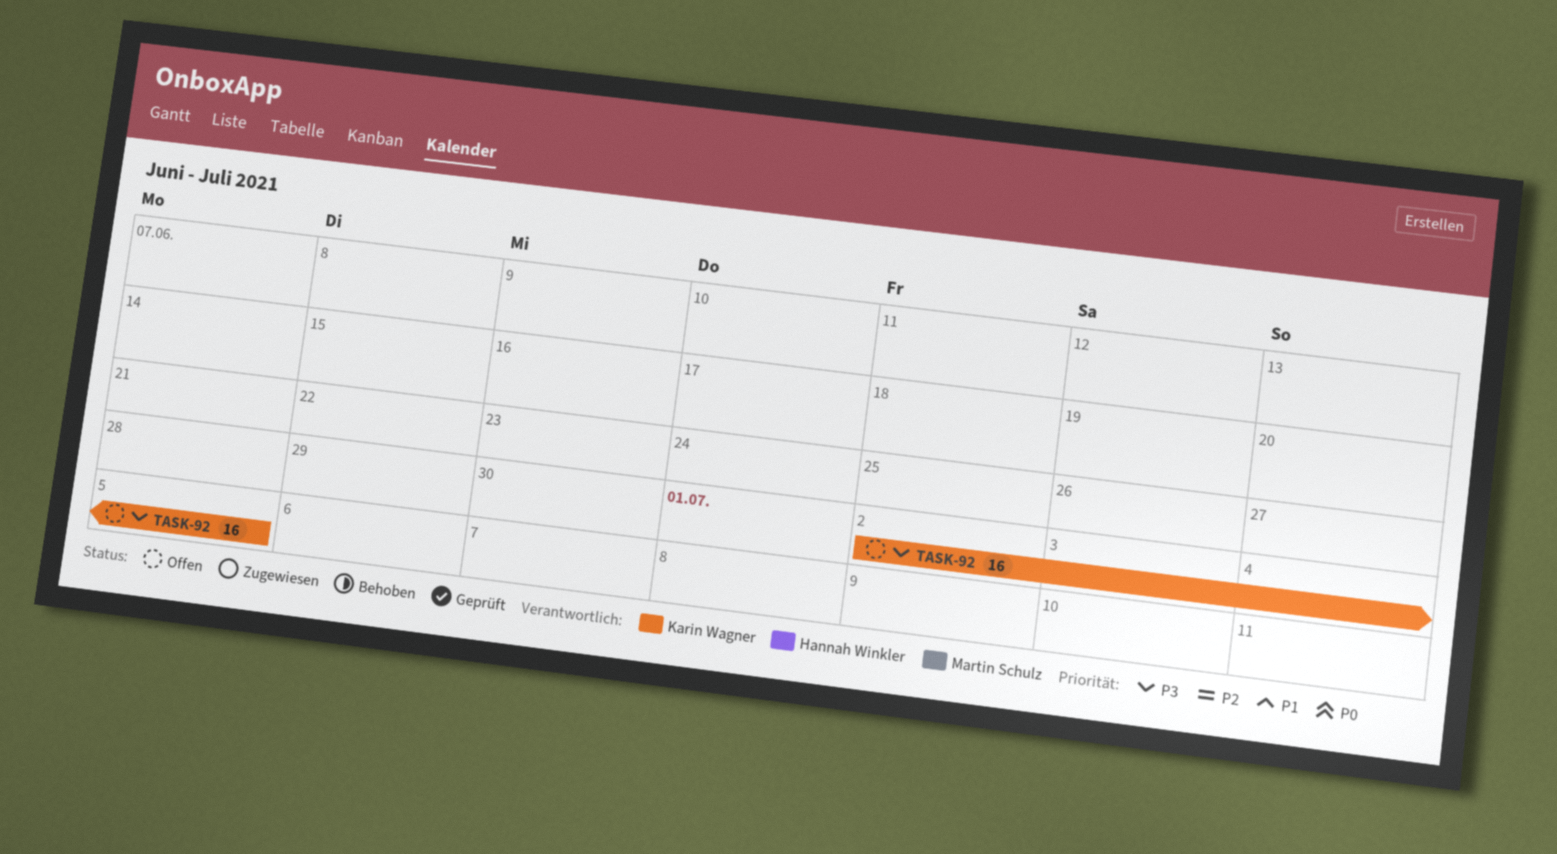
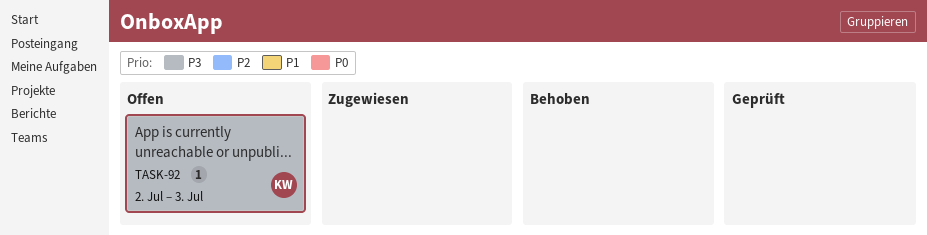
TASK-92, estimate: 16 -> 1
TASK-92, due: Jul 5 -> Jul 3

